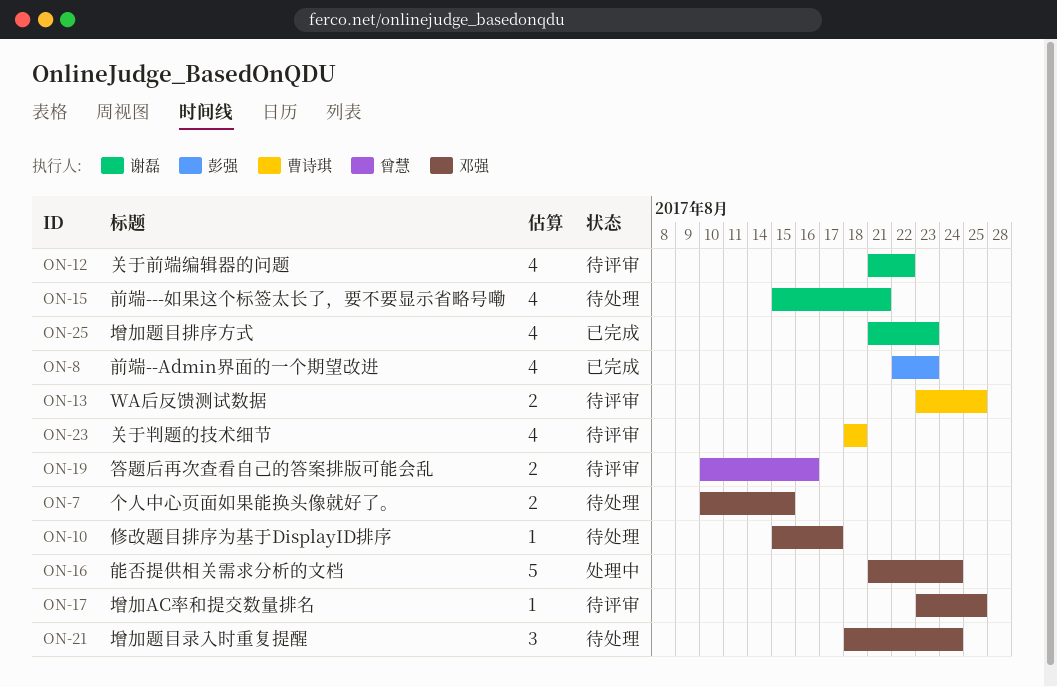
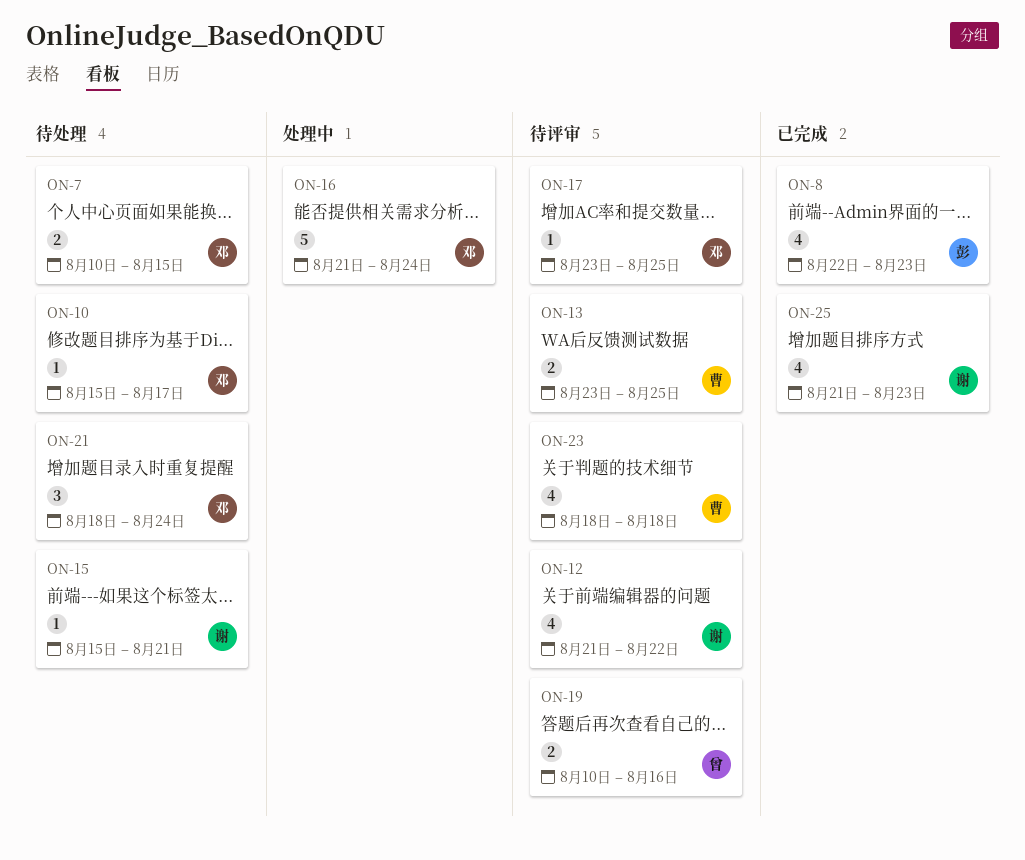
ON-15, estimate: 4 -> 1

